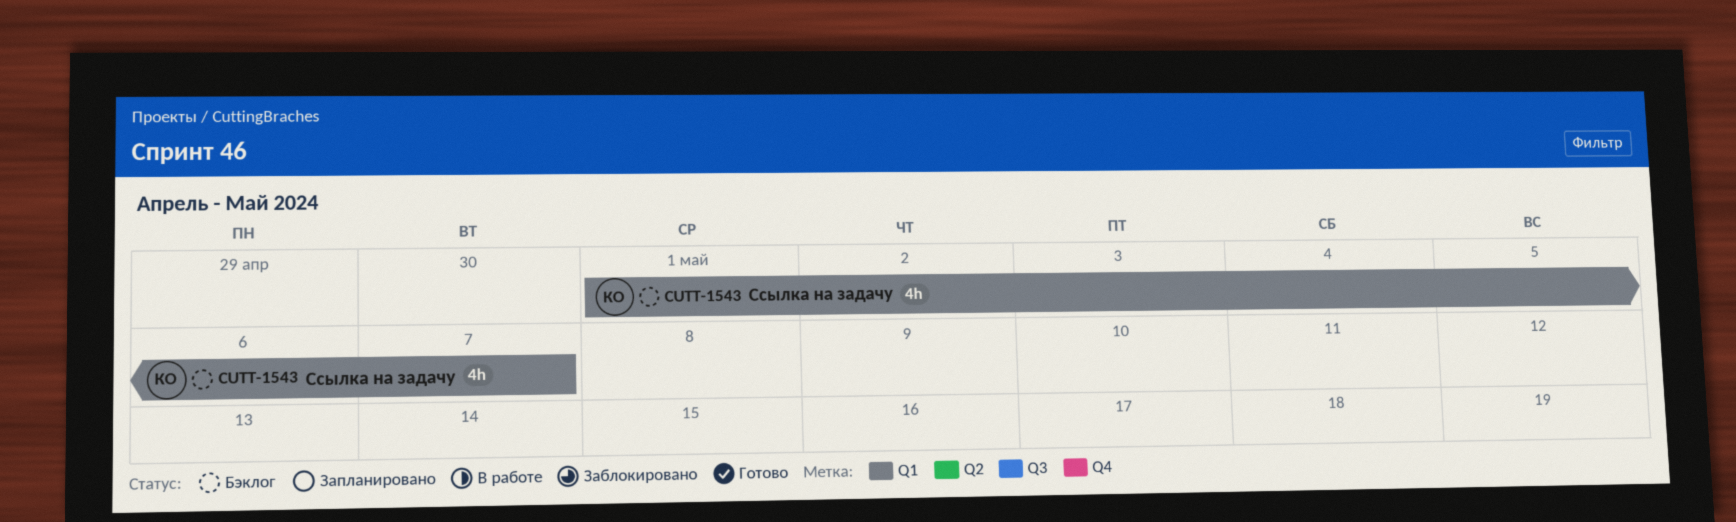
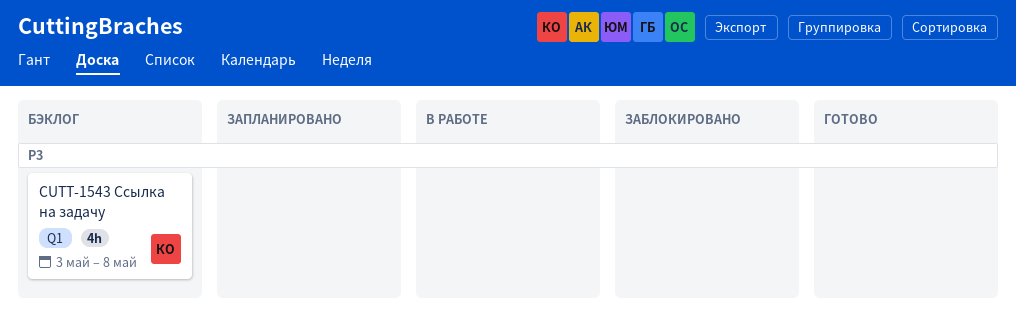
CUTT-1543, start: May 1 -> May 3
CUTT-1543, due: May 7 -> May 8

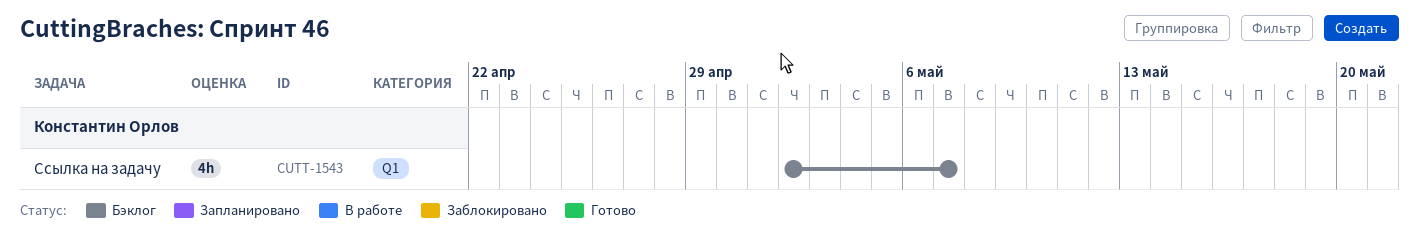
CUTT-1543, start: May 3 -> May 2
CUTT-1543, due: May 8 -> May 7

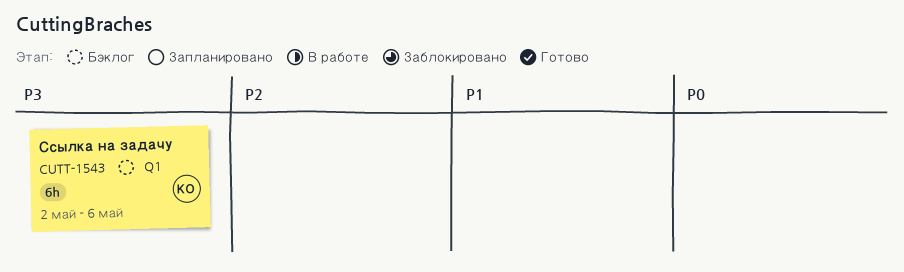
CUTT-1543, estimate: 4h -> 6h
CUTT-1543, due: May 7 -> May 6

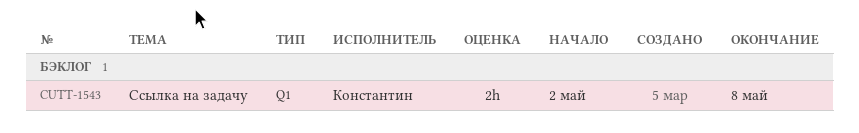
CUTT-1543, estimate: 6h -> 2h
CUTT-1543, due: May 6 -> May 8

